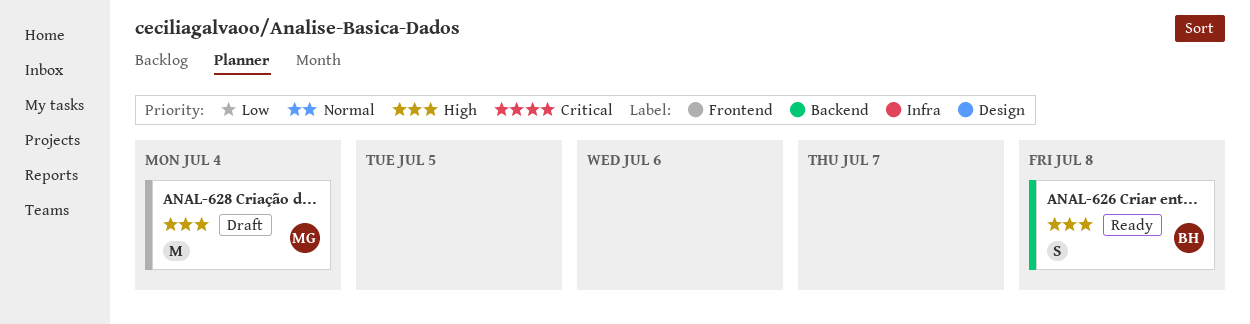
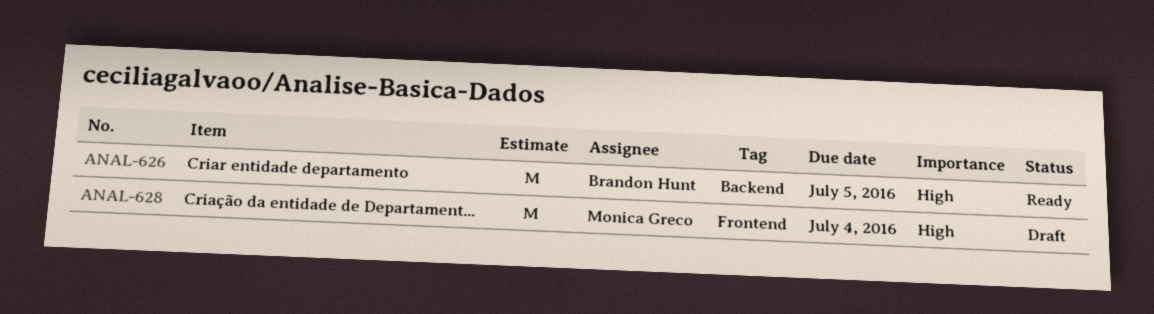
ANAL-626, estimate: S -> M
ANAL-626, due: Jul 8 -> Jul 5

